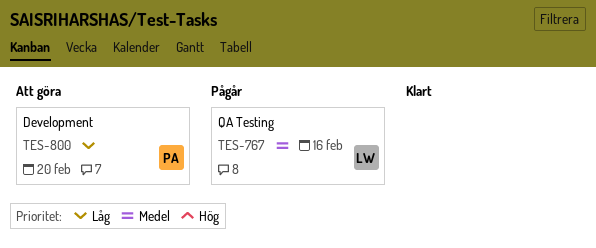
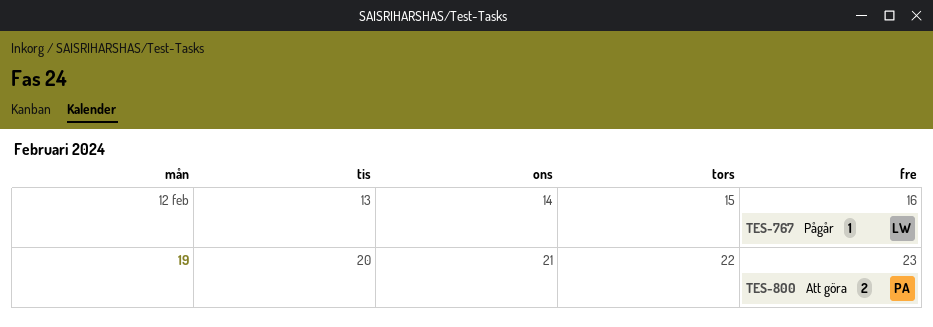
TES-800, due: Feb 20 -> Feb 23

